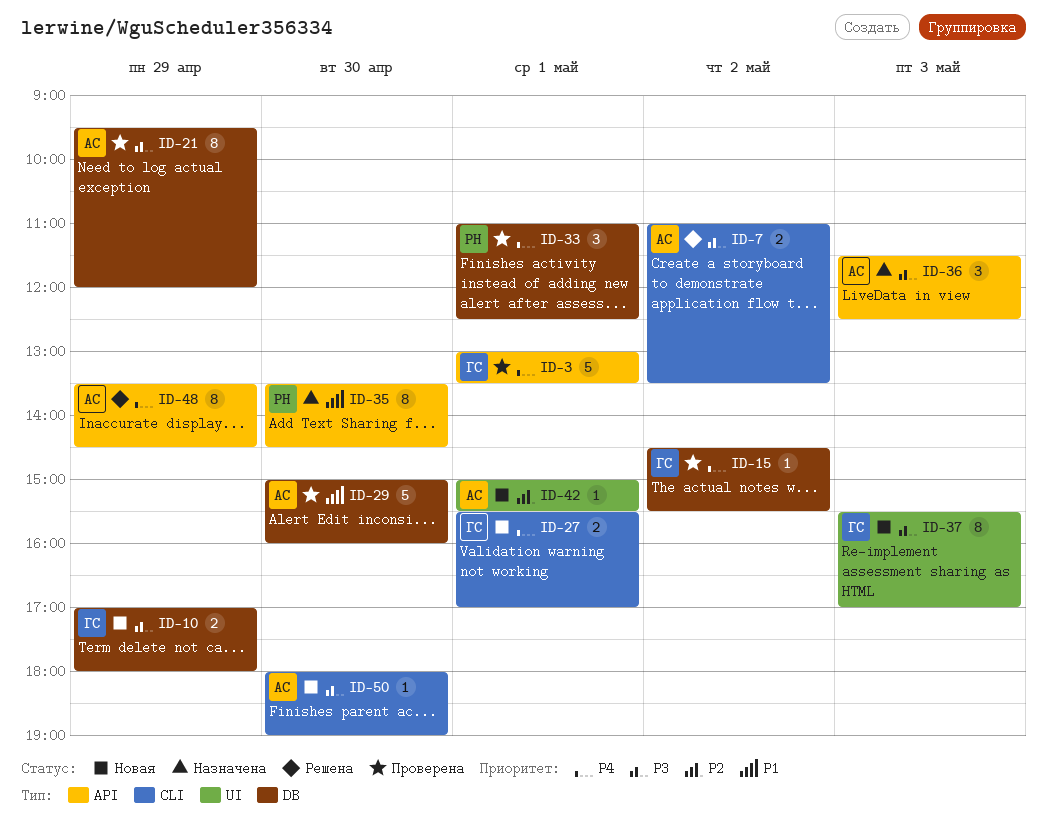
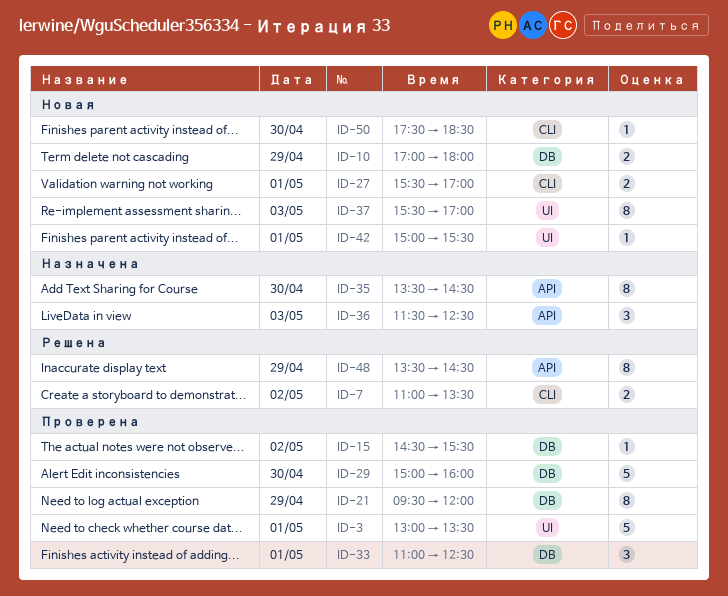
ID-3, label: API -> UI
ID-50, begins: 18:00 -> 17:30
ID-50, ends: 19:00 -> 18:30

